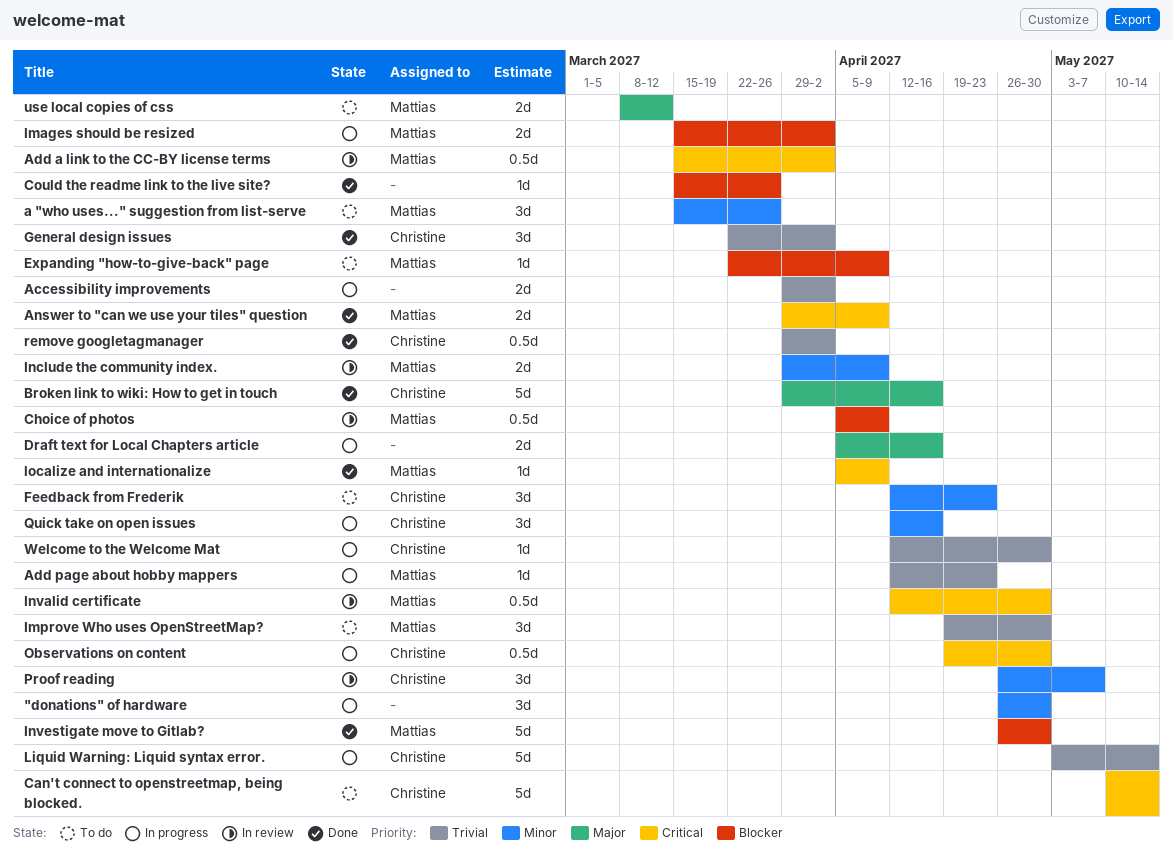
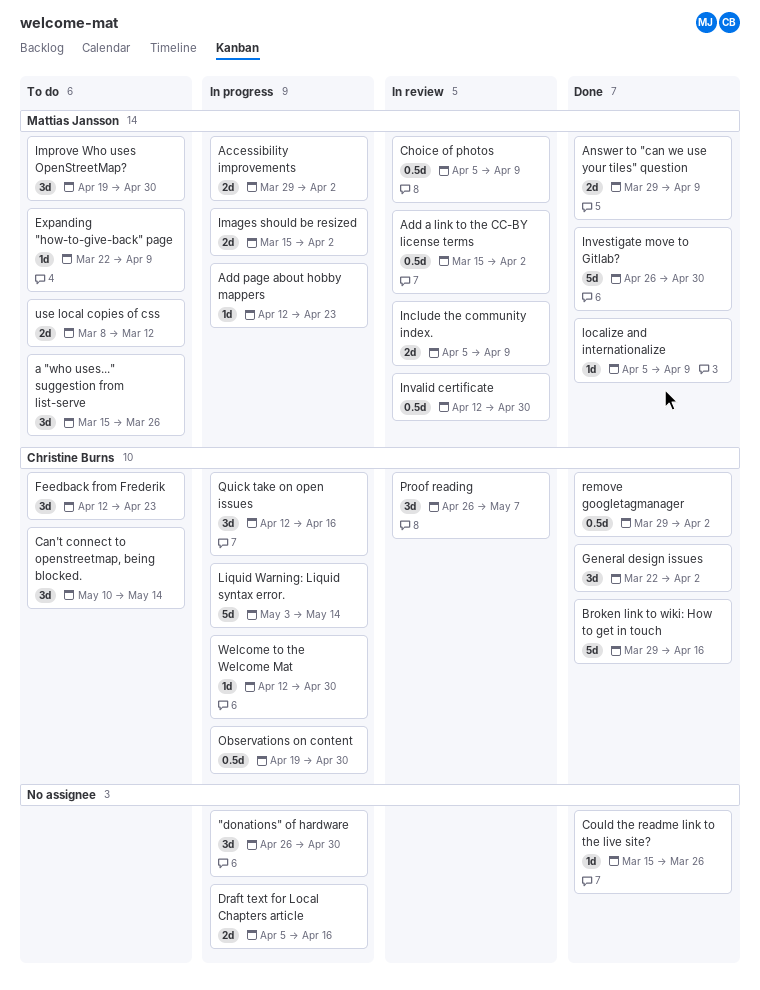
Accessibility improvements, owner: none -> Mattias Jansson
Can't connect to openstreetmap, being blocked., estimate: 5d -> 3d
Include the community index., start: Mar 29 -> Apr 5

